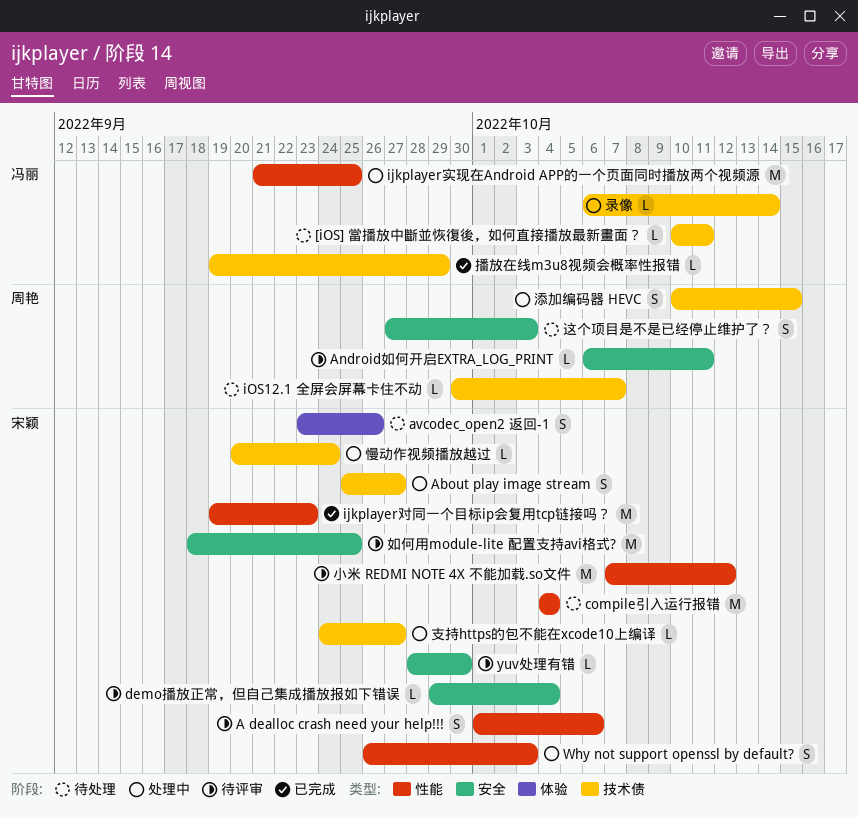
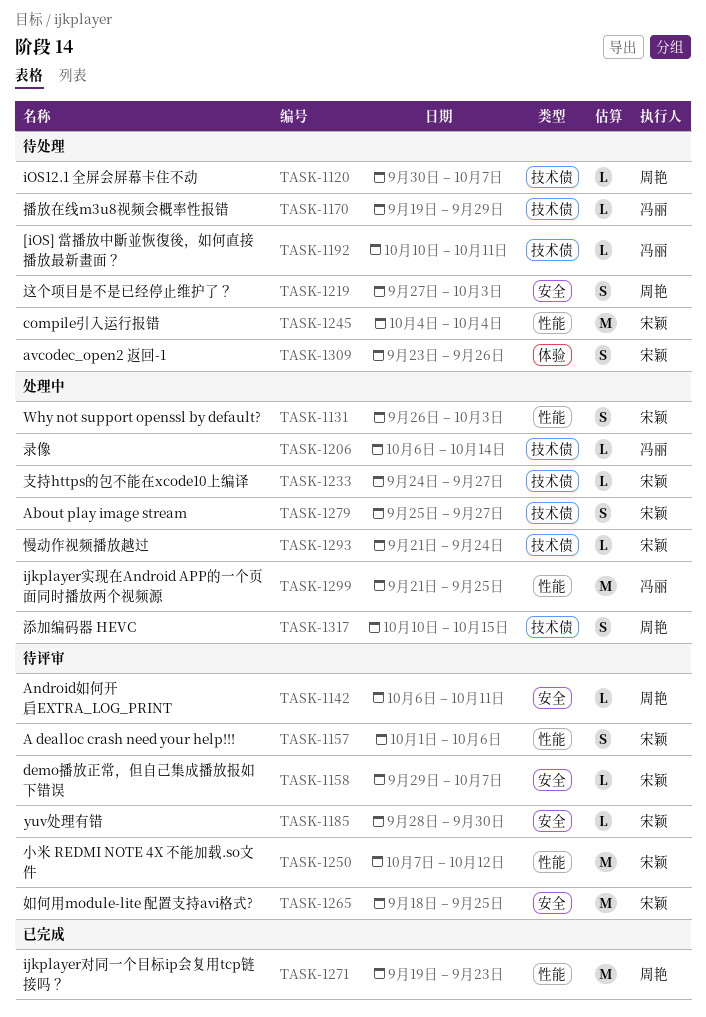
demo播放正常，但自己集成播放报如下错误, due: Oct 4 -> Oct 7
ijkplayer对同一个目标ip会复用tcp链接吗？, owner: 宋颖 -> 周艳
慢动作视频播放越过, start: Sep 20 -> Sep 21
播放在线m3u8视频会概率性报错, status: 已完成 -> 待处理

